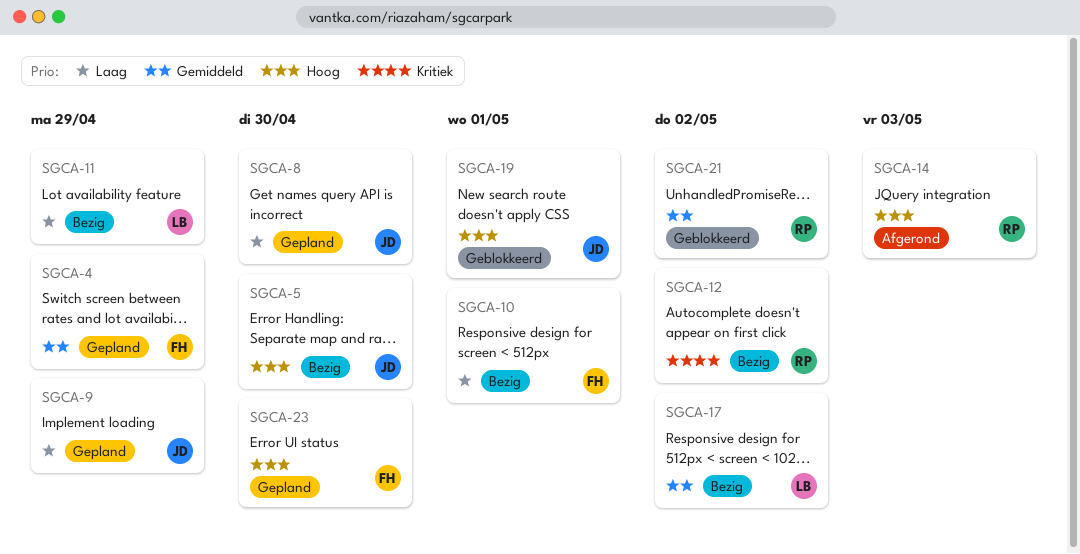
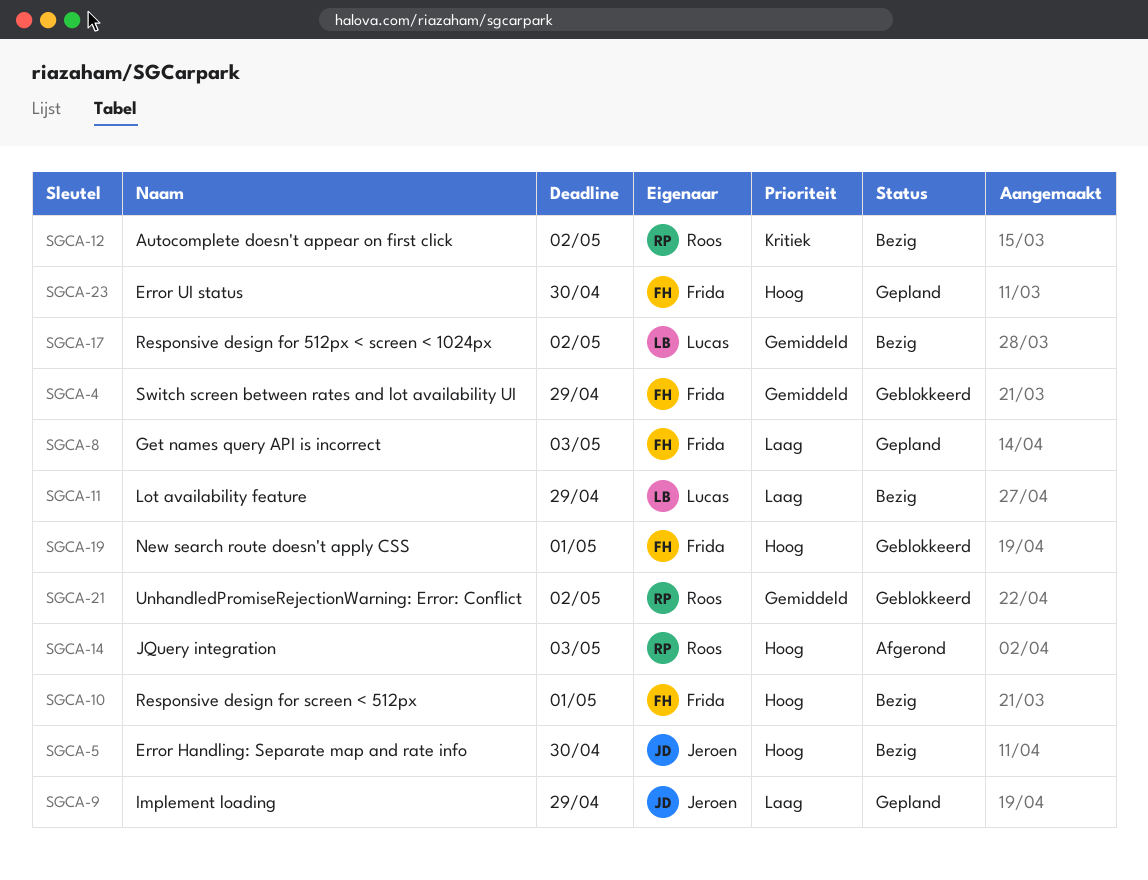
SGCA-4, status: Gepland -> Geblokkeerd
SGCA-8, owner: Jeroen -> Frida
SGCA-8, due: Apr 30 -> May 3
SGCA-10, priority: Laag -> Hoog
SGCA-19, owner: Jeroen -> Frida

